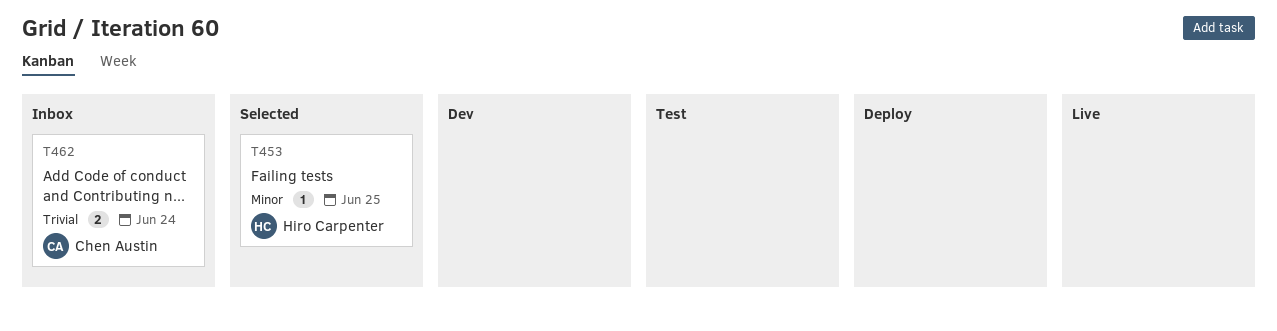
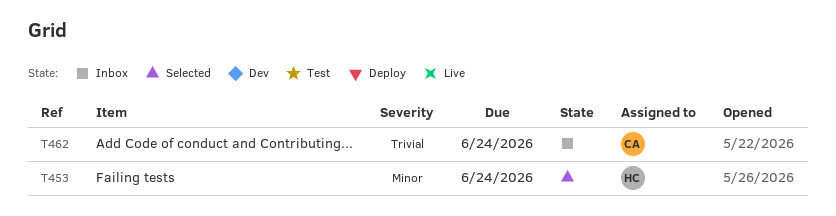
T453, due: Jun 25 -> Jun 24

